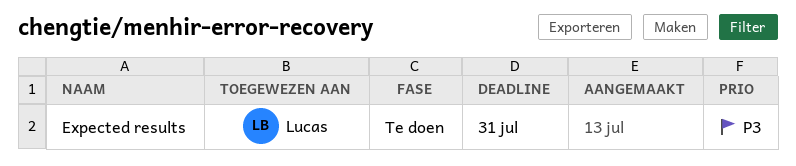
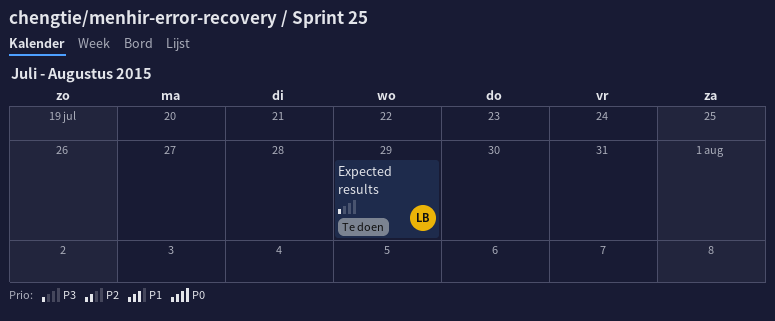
Expected results, due: Jul 31 -> Jul 29

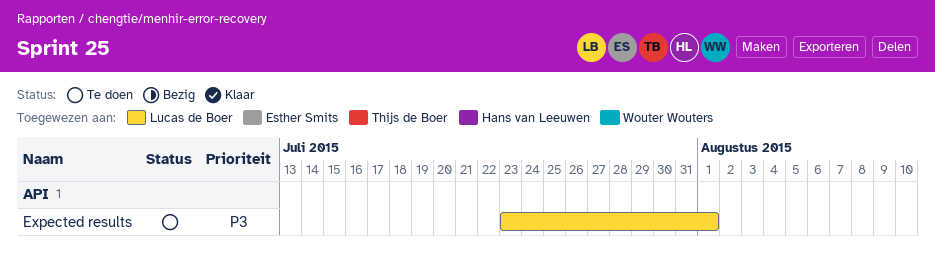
Expected results, due: Jul 29 -> Aug 1

